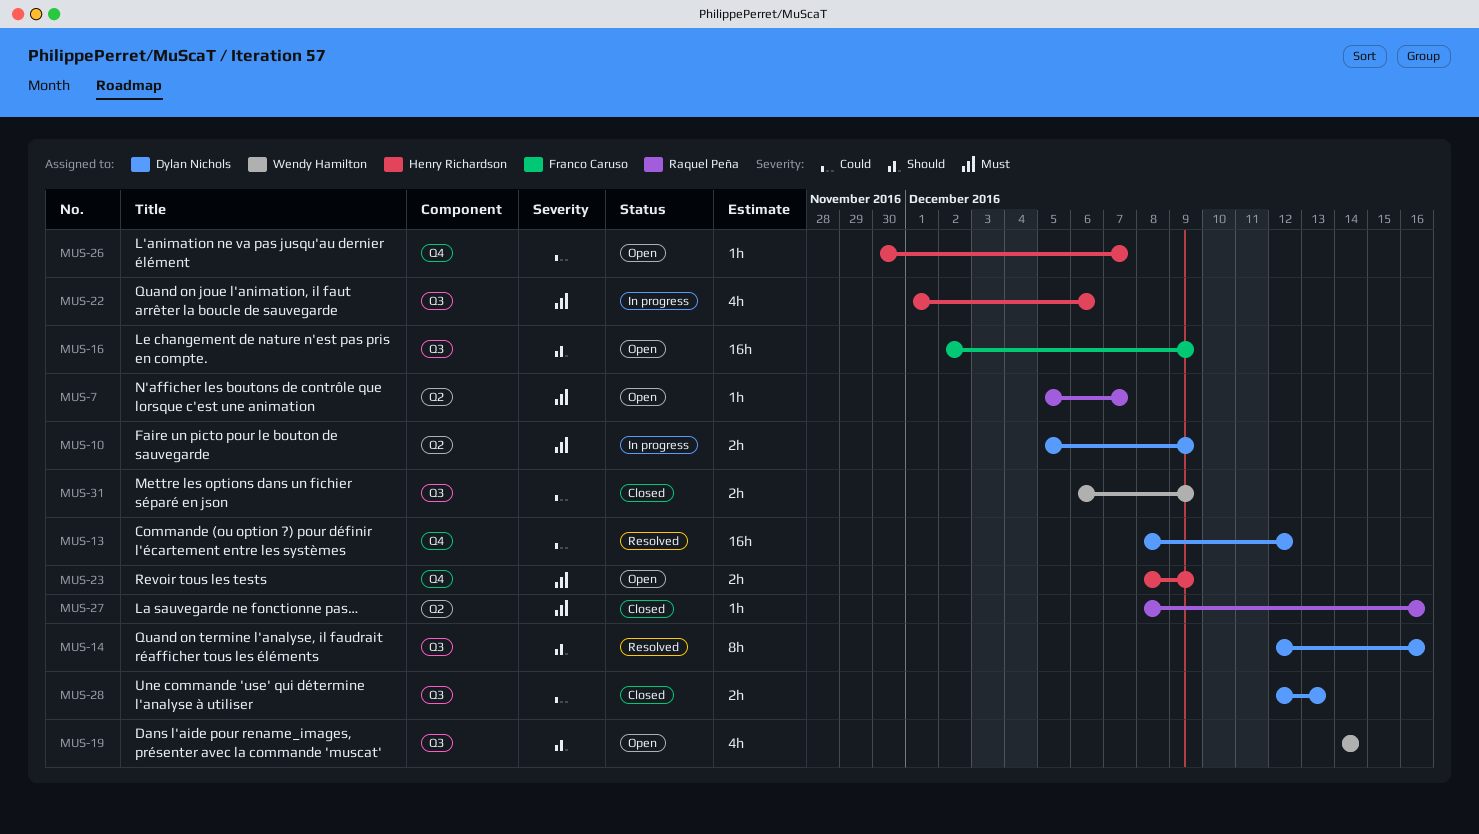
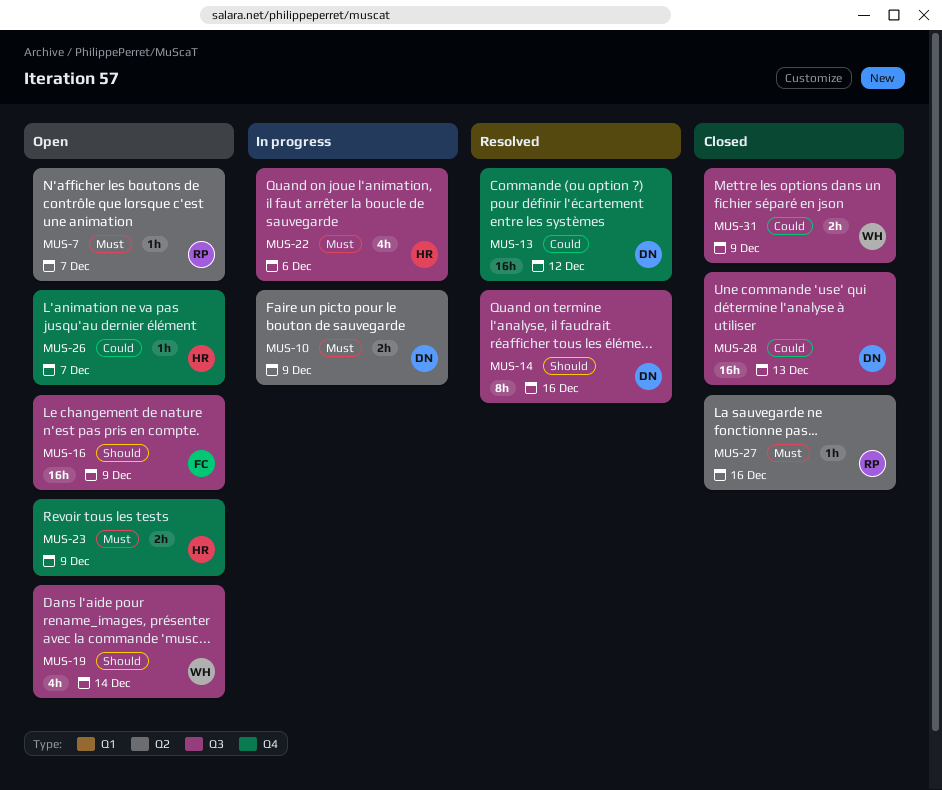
MUS-28, estimate: 2h -> 16h

